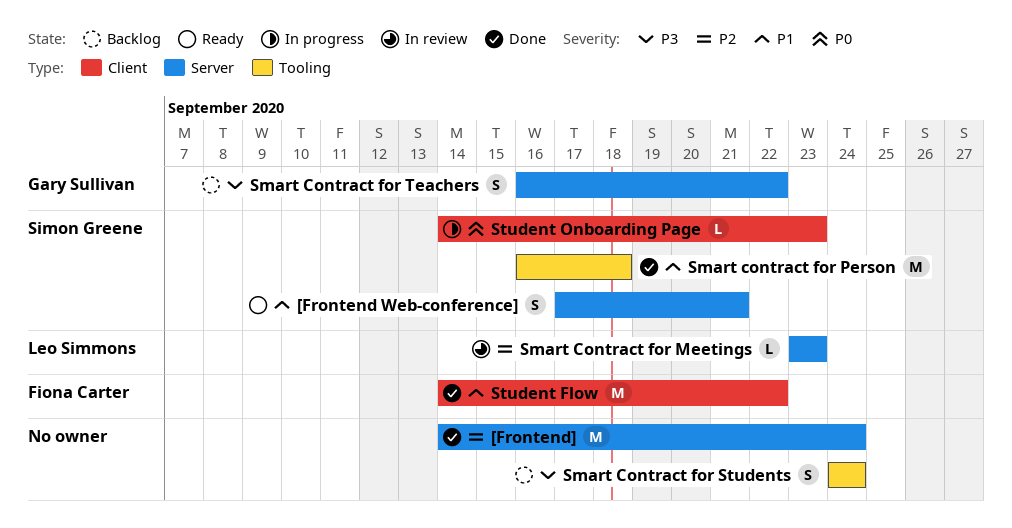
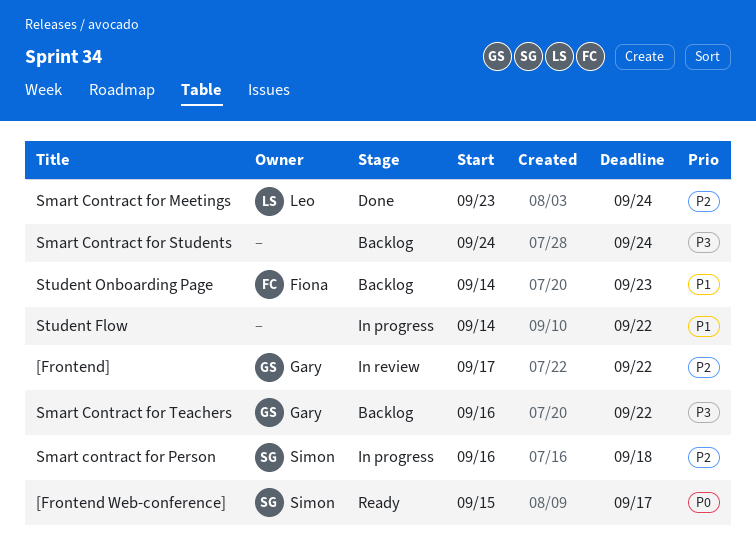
[Frontend Web-conference], priority: P1 -> P0
[Frontend Web-conference], start: Sep 17 -> Sep 15
[Frontend Web-conference], due: Sep 21 -> Sep 17
[Frontend], status: Done -> In review
[Frontend], owner: none -> Gary Sullivan
[Frontend], start: Sep 14 -> Sep 17
[Frontend], due: Sep 24 -> Sep 22
Smart Contract for Meetings, status: In review -> Done
Smart Contract for Meetings, due: Sep 23 -> Sep 24
Smart contract for Person, status: Done -> In progress
Smart contract for Person, priority: P1 -> P2
Student Flow, status: Done -> In progress
Student Flow, owner: Fiona Carter -> none
Student Onboarding Page, status: In progress -> Backlog
Student Onboarding Page, owner: Simon Greene -> Fiona Carter
Student Onboarding Page, priority: P0 -> P1

